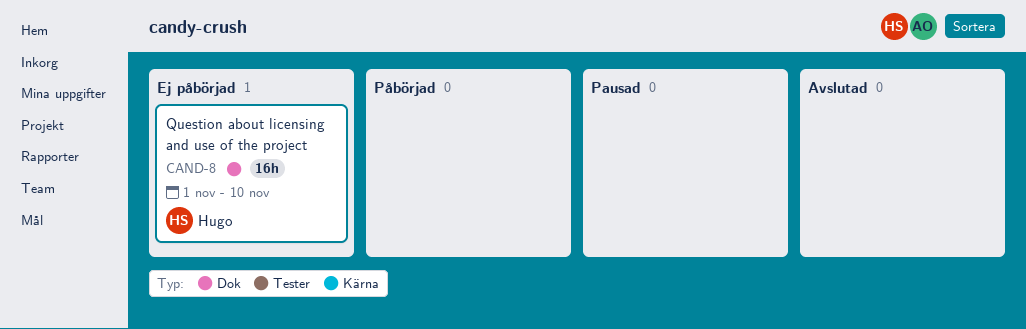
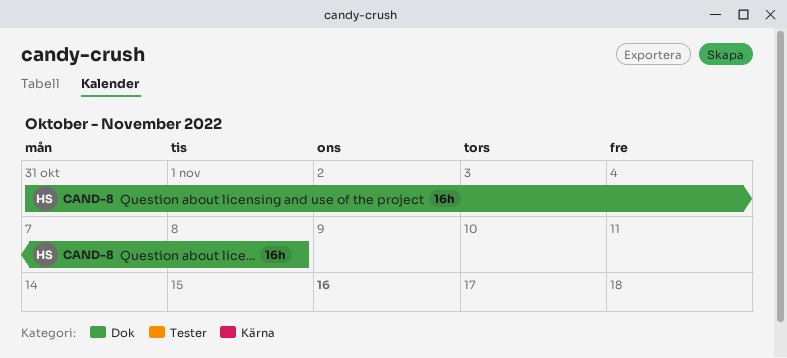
CAND-8, start: Nov 1 -> Oct 31
CAND-8, due: Nov 10 -> Nov 8

